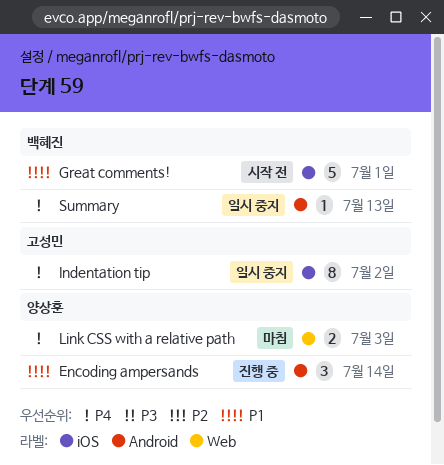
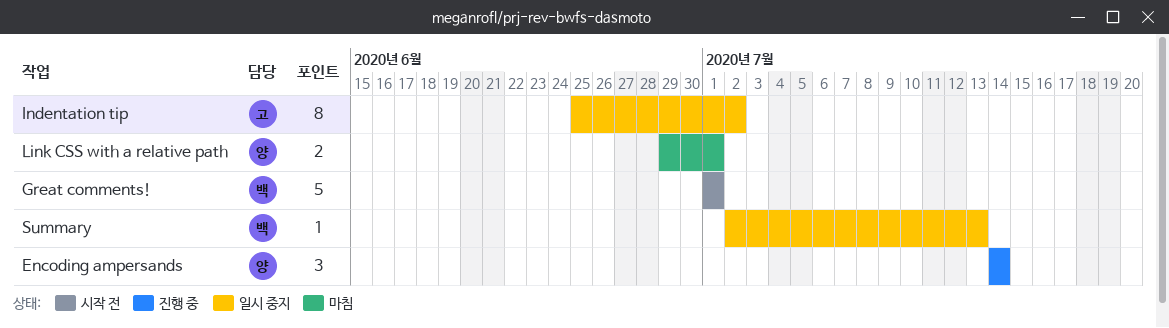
Link CSS with a relative path, due: Jul 3 -> Jul 1

